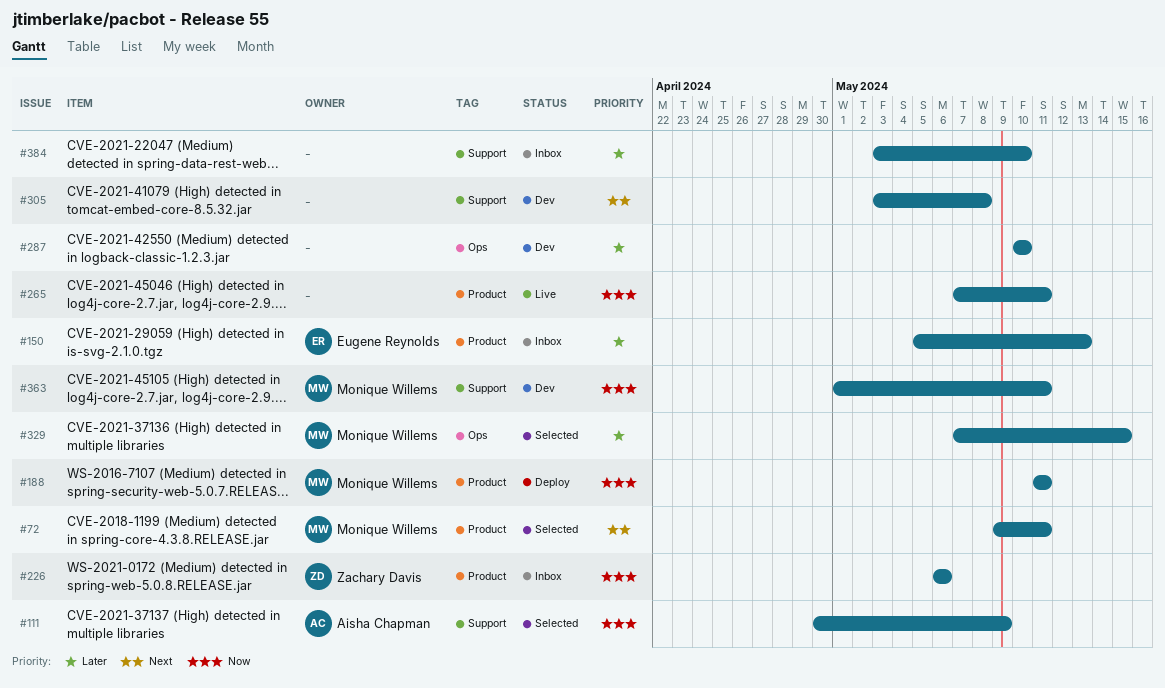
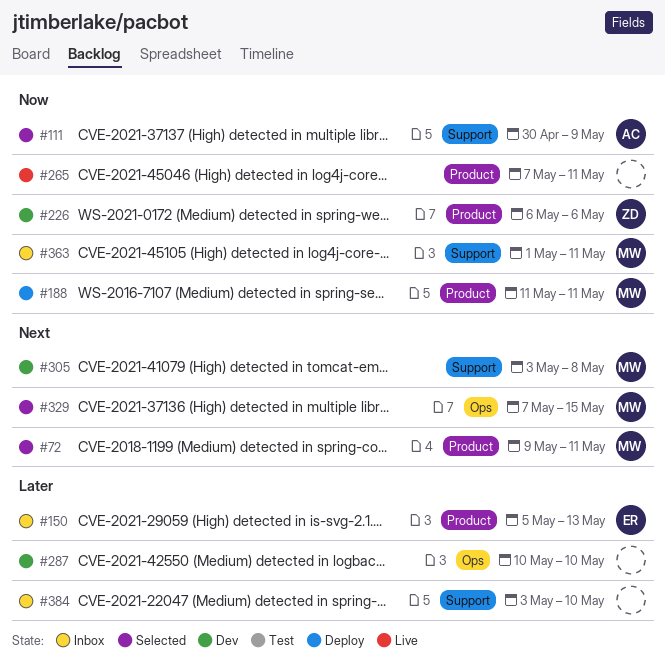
#226, status: Inbox -> Dev
#305, owner: none -> Monique Willems
#329, priority: Later -> Next
#363, status: Dev -> Inbox

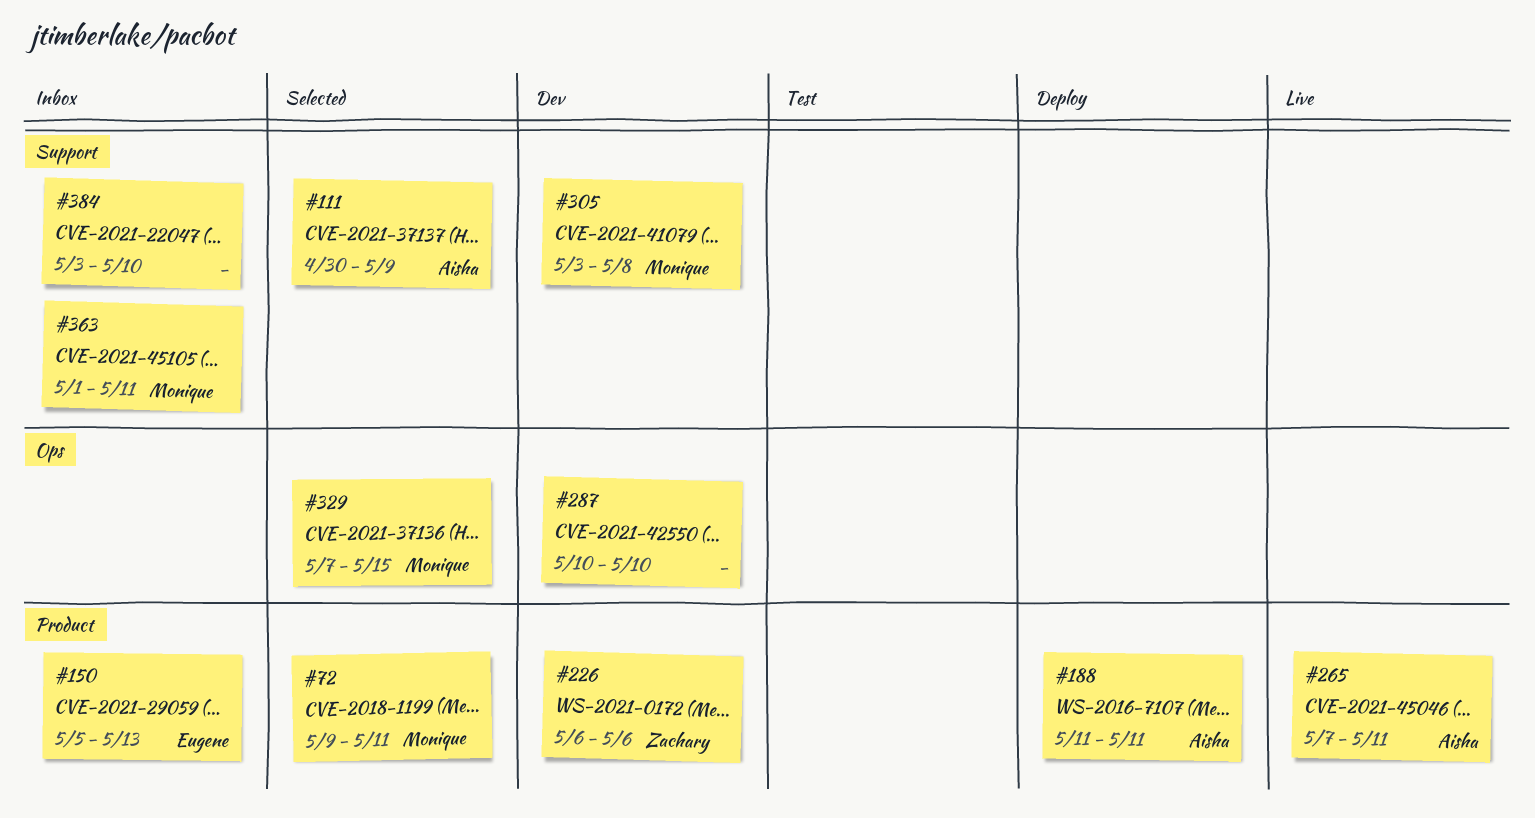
#188, owner: Monique -> Aisha
#265, owner: none -> Aisha

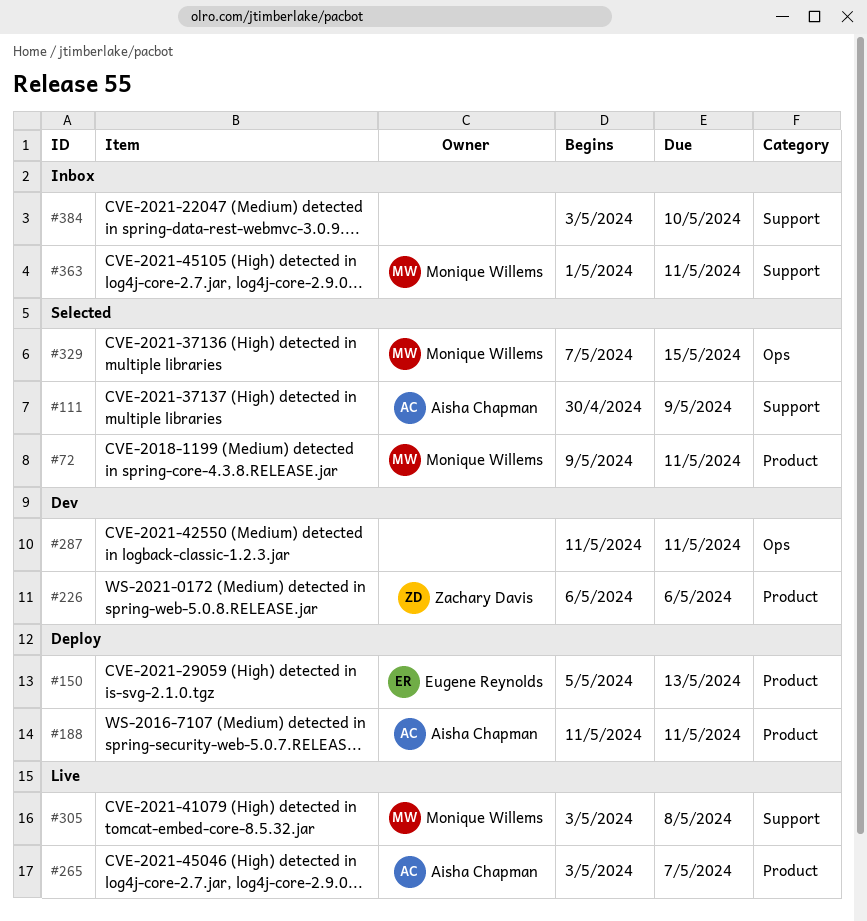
#150, status: Inbox -> Deploy
#265, start: May 7 -> May 3
#265, due: May 11 -> May 7
#287, start: May 10 -> May 11
#287, due: May 10 -> May 11
#305, status: Dev -> Live

